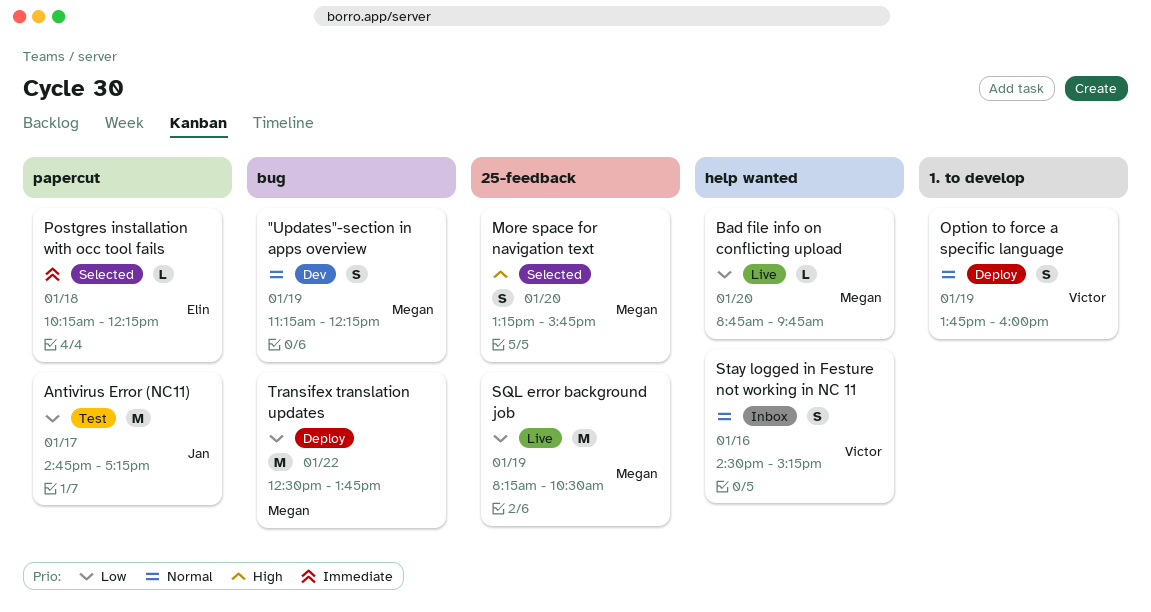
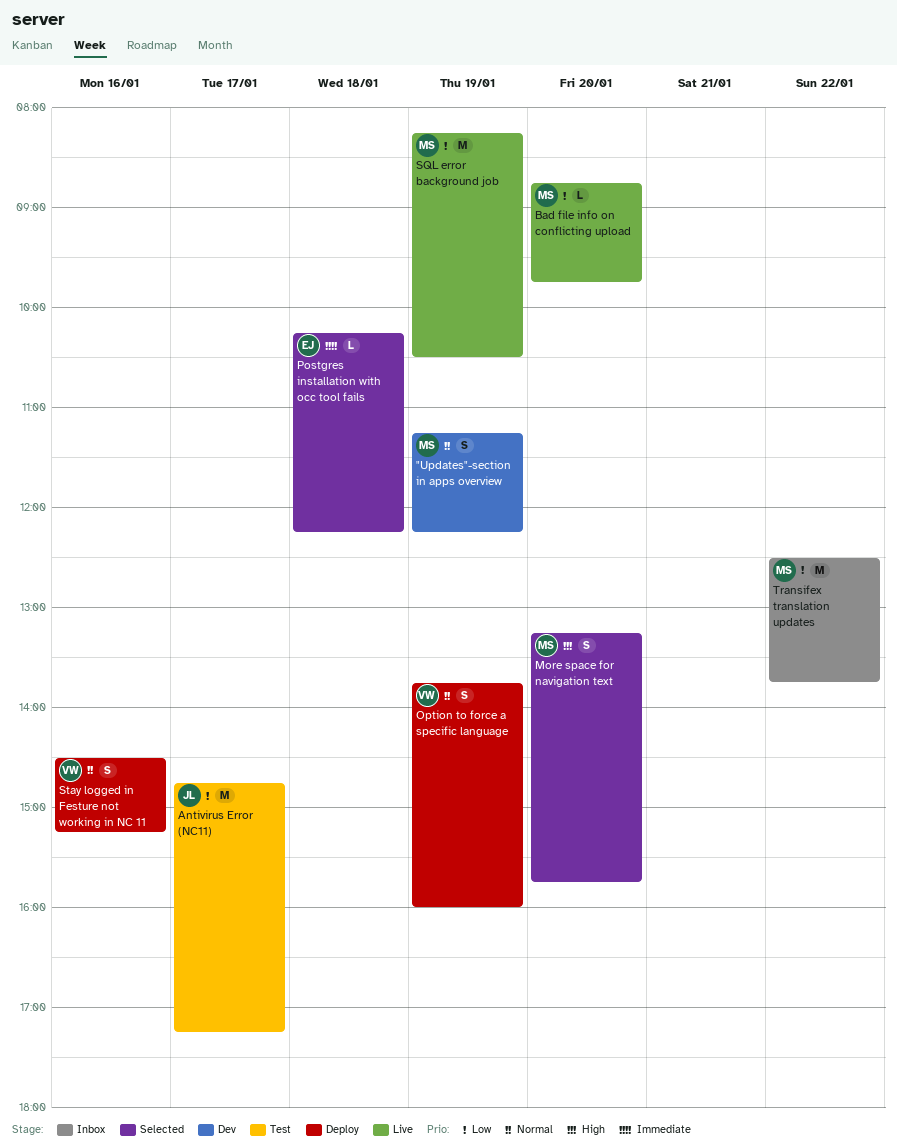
Stay logged in Festure not working in NC 11, status: Inbox -> Deploy
Transifex translation updates, status: Deploy -> Inbox

